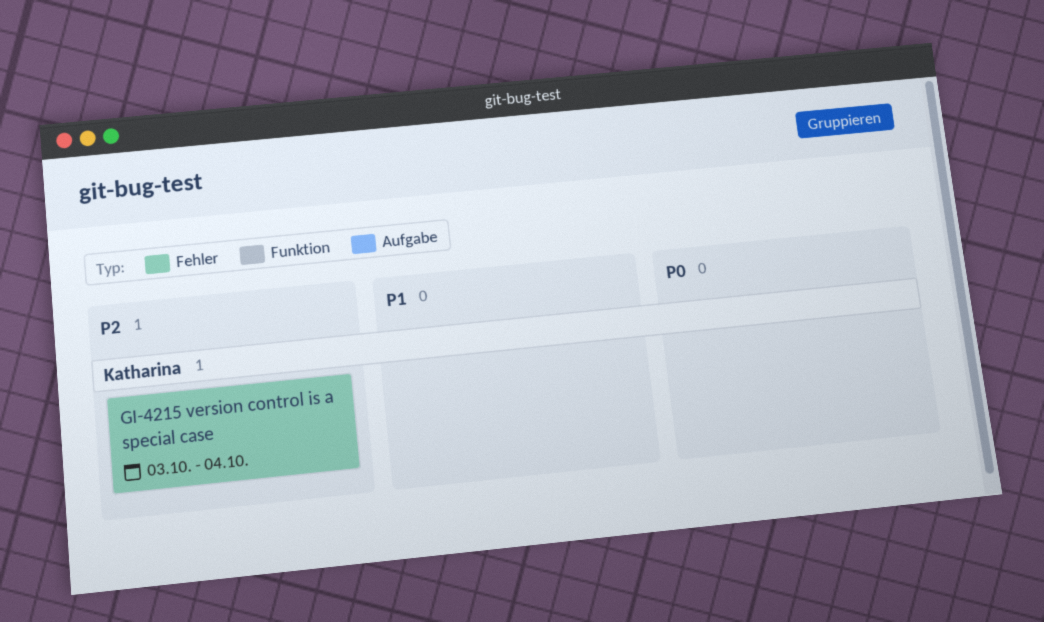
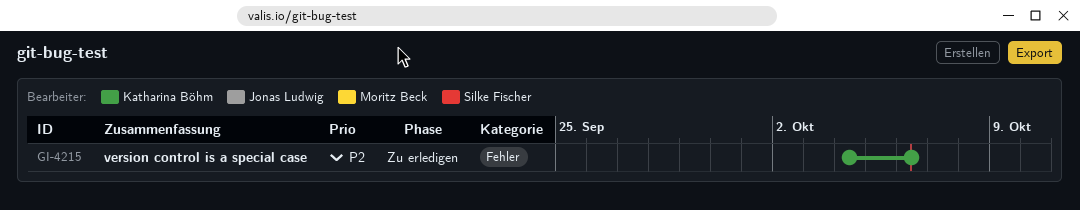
GI-4215, start: Oct 3 -> Oct 4
GI-4215, due: Oct 4 -> Oct 6

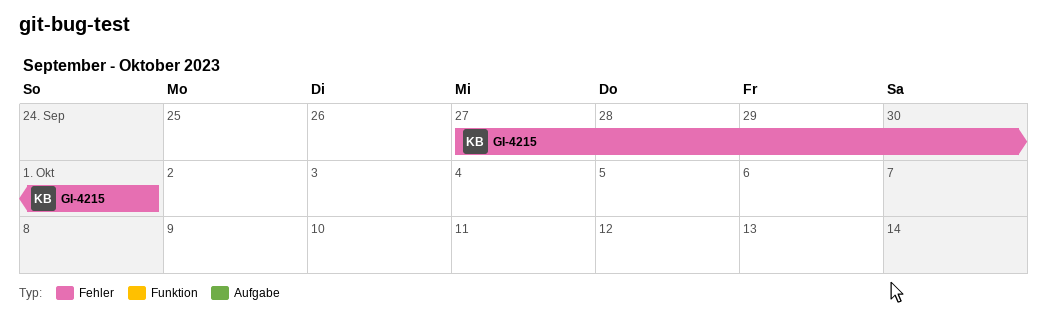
GI-4215, start: Oct 4 -> Sep 27
GI-4215, due: Oct 6 -> Oct 1

